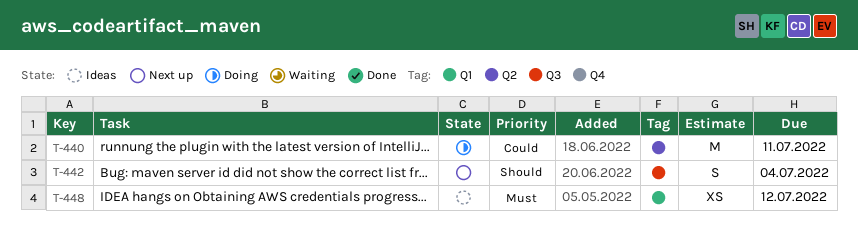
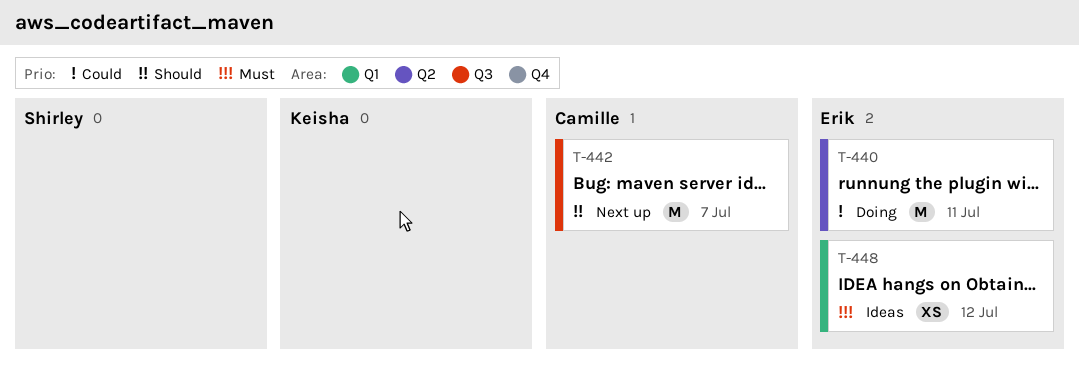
T-442, estimate: S -> M
T-442, due: Jul 4 -> Jul 7

